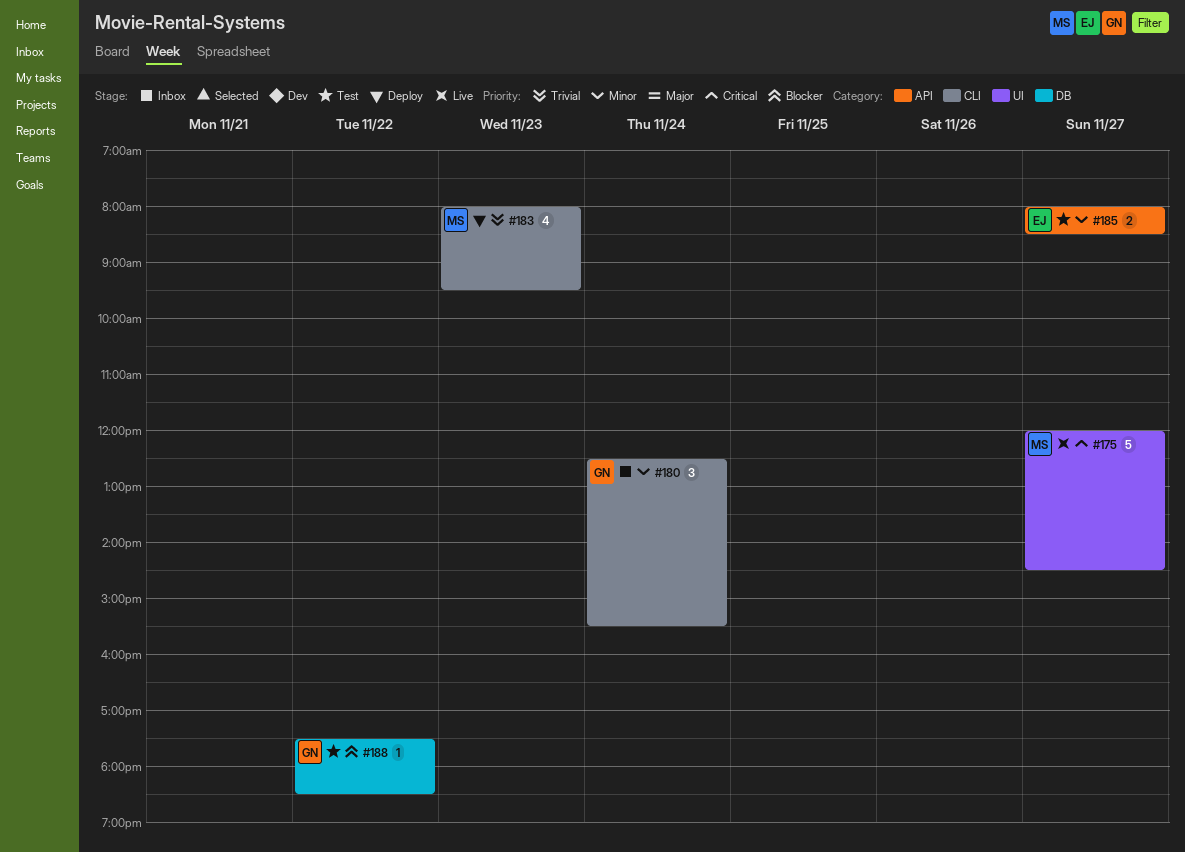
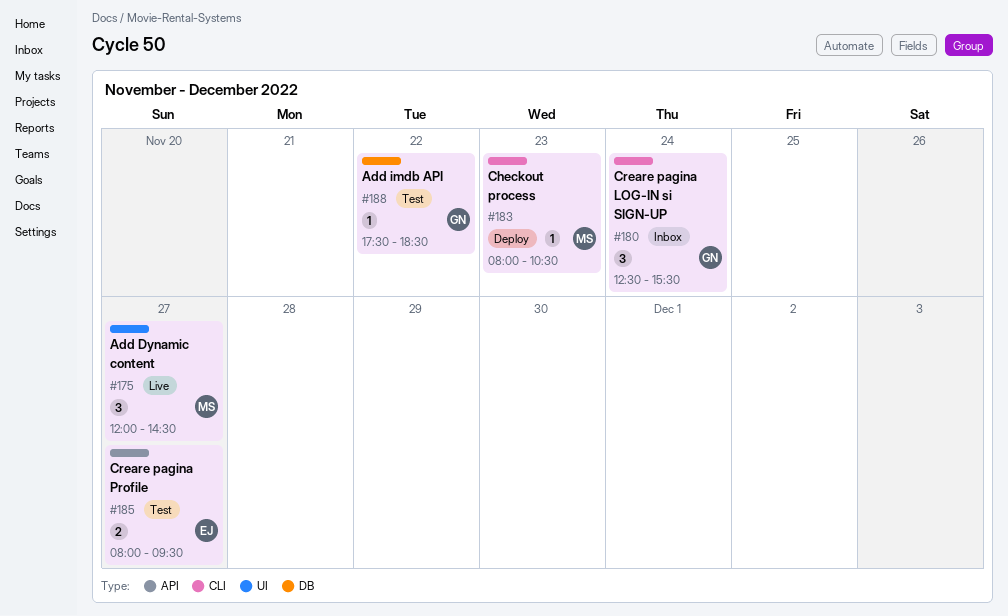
#175, estimate: 5 -> 3
#183, estimate: 4 -> 1
#183, ends: 09:30 -> 10:30
#185, ends: 08:30 -> 09:30

